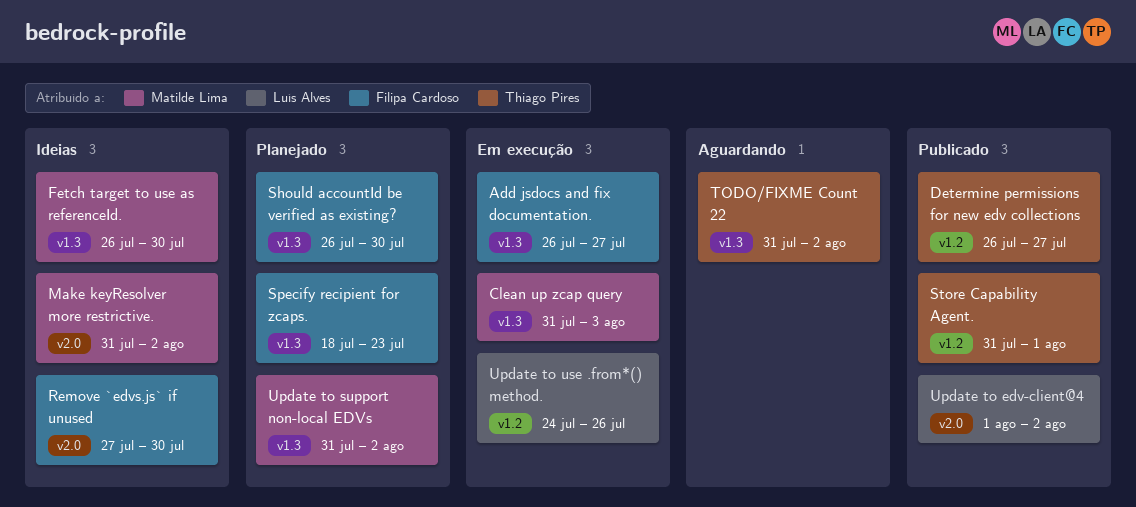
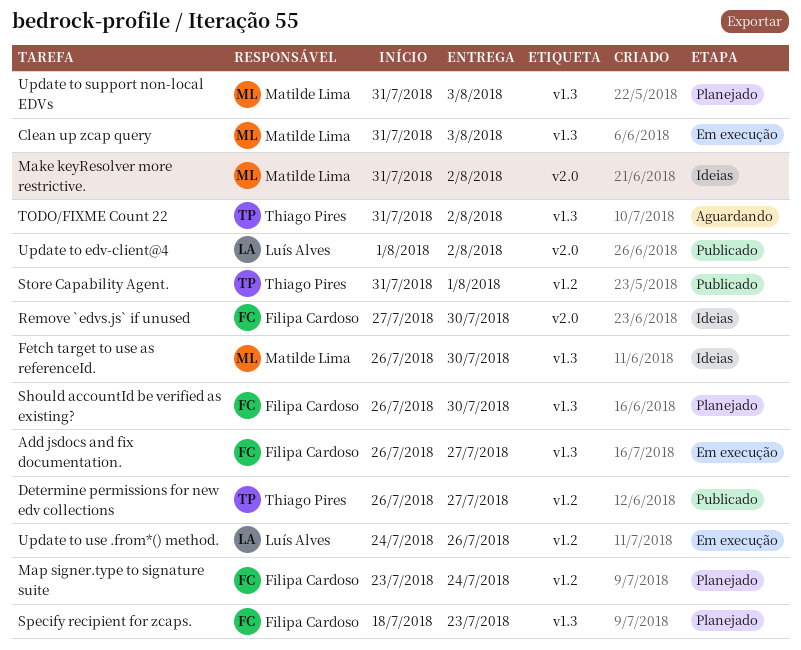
Map signer.type to signature suite: none -> present
Update to support non-local EDVs, due: Aug 2 -> Aug 3

